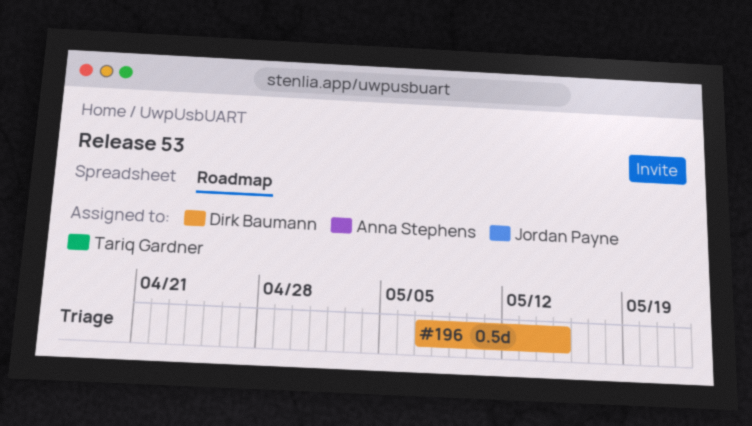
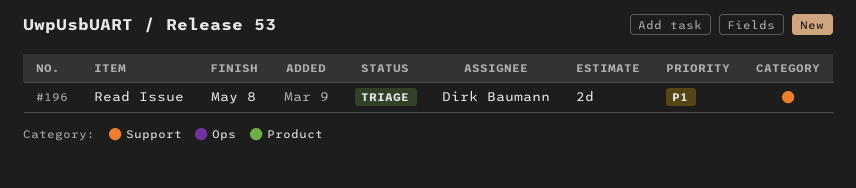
#196, estimate: 0.5d -> 2d
#196, due: May 15 -> May 8

